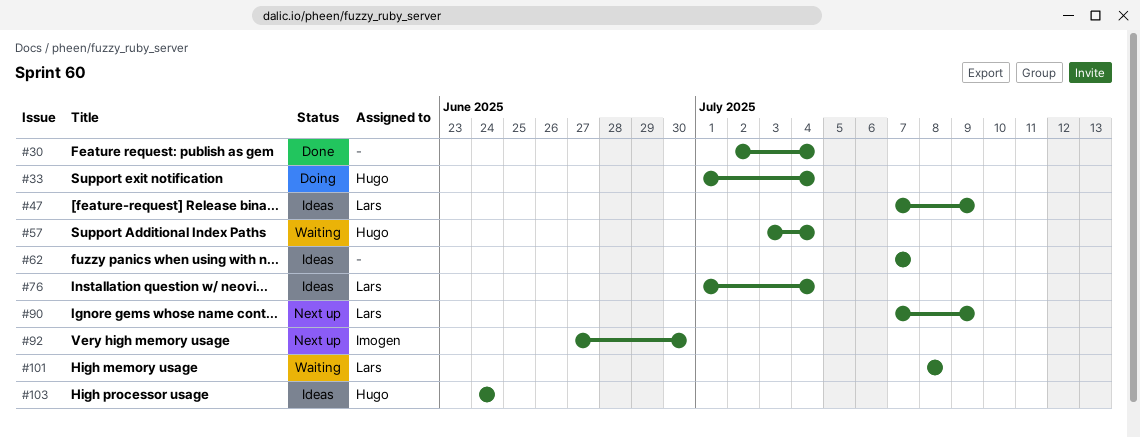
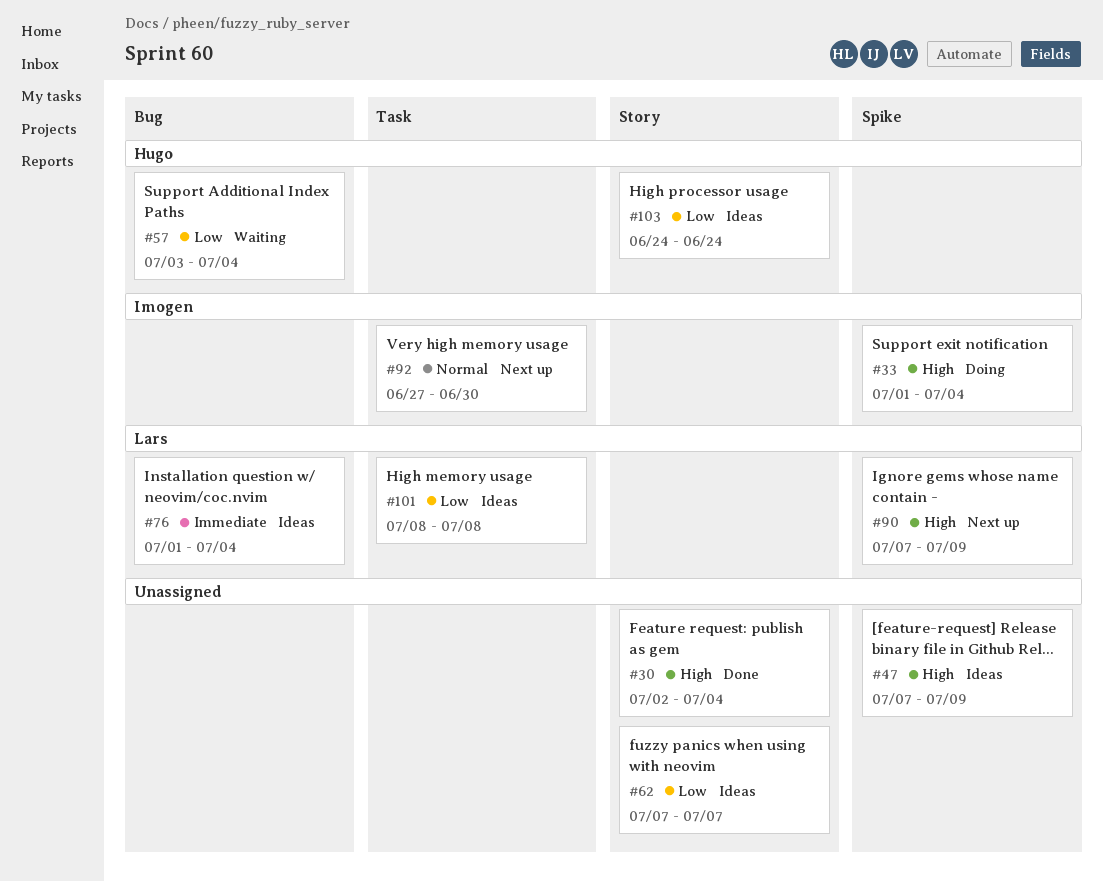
#33, owner: Hugo -> Imogen
#47, owner: Lars -> none
#101, status: Waiting -> Ideas

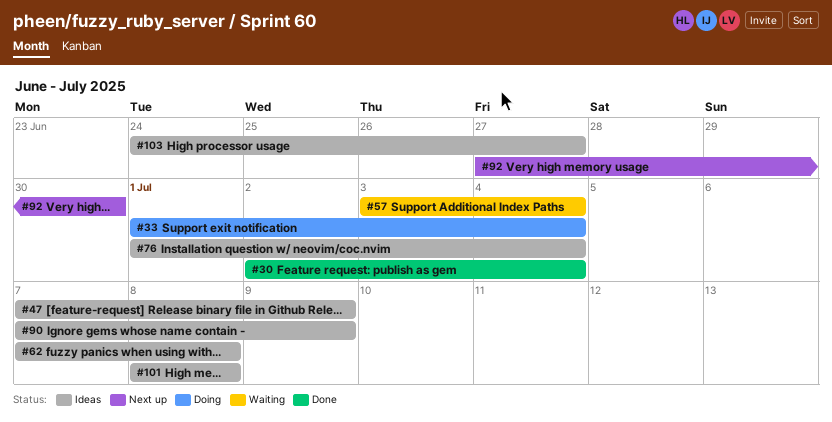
#62, due: Jul 7 -> Jul 8
#90, status: Next up -> Ideas
#103, due: Jun 24 -> Jun 27

